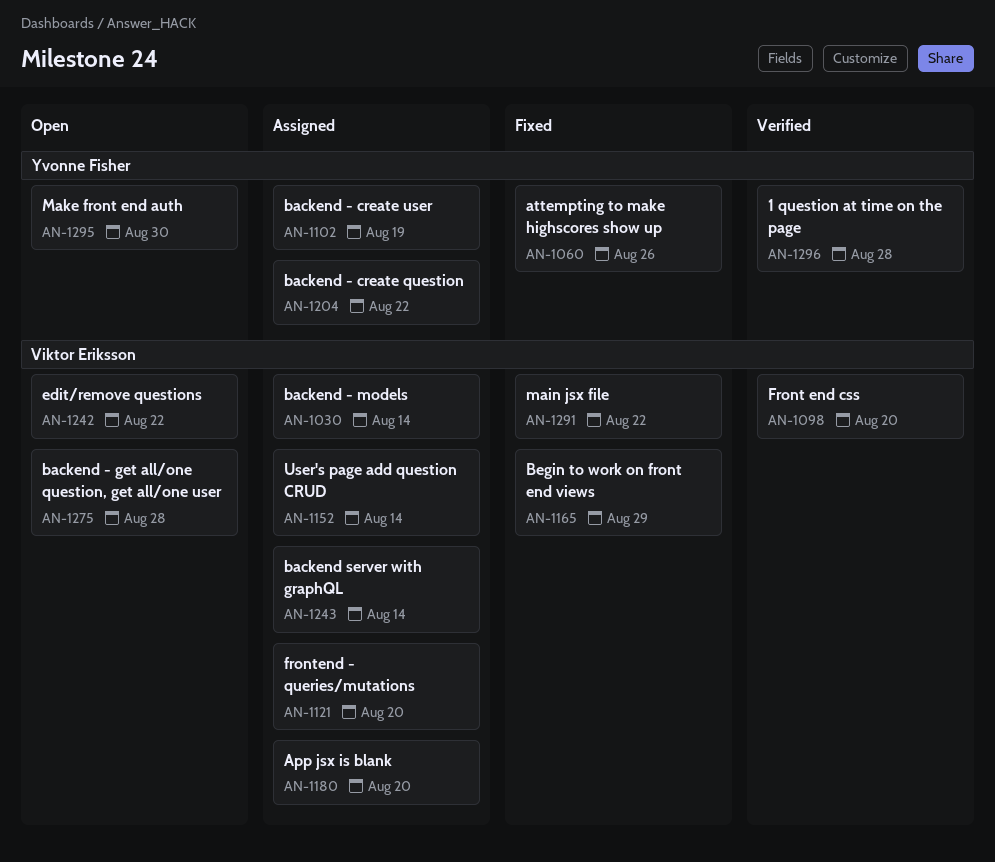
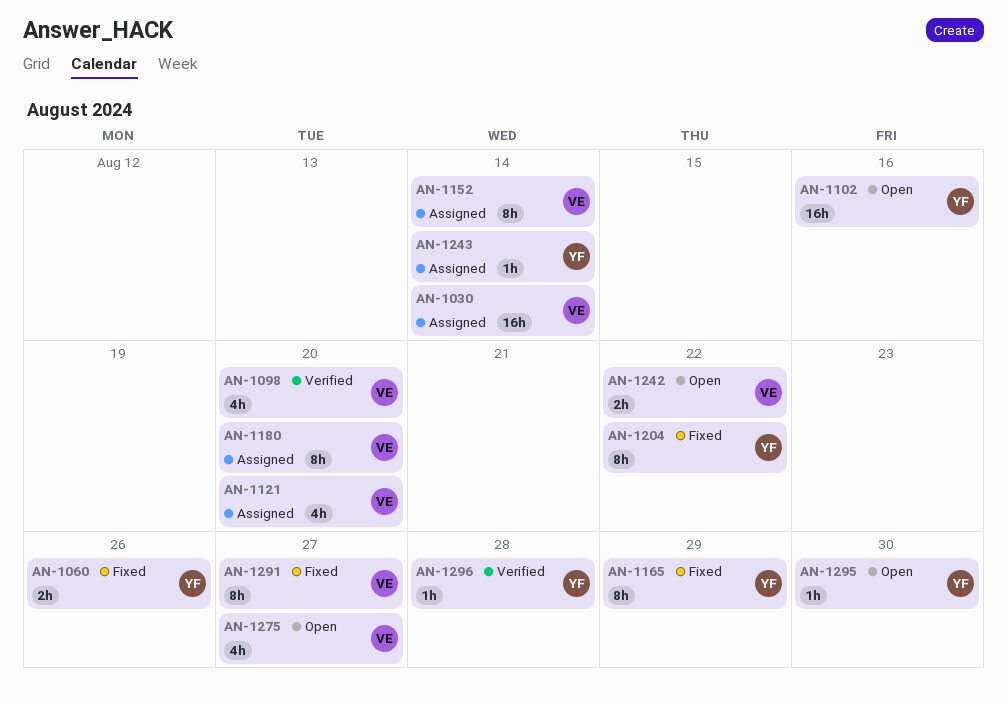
AN-1102, status: Assigned -> Open
AN-1102, due: Aug 19 -> Aug 16
AN-1165, owner: Viktor Eriksson -> Yvonne Fisher
AN-1204, status: Assigned -> Fixed
AN-1243, owner: Viktor Eriksson -> Yvonne Fisher
AN-1275, due: Aug 28 -> Aug 27
AN-1291, due: Aug 22 -> Aug 27

